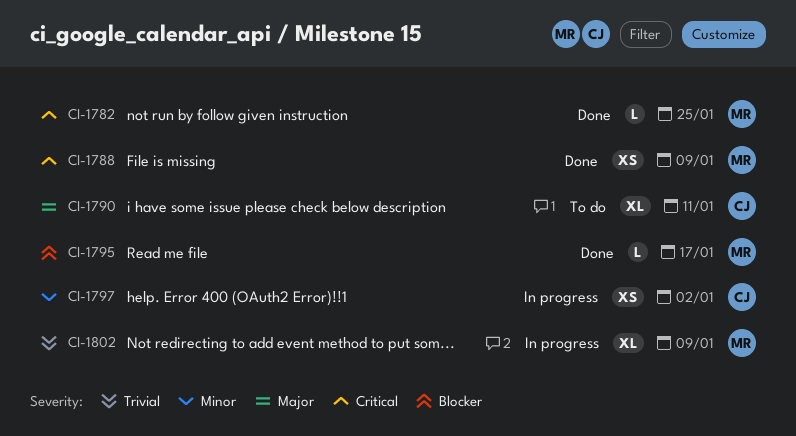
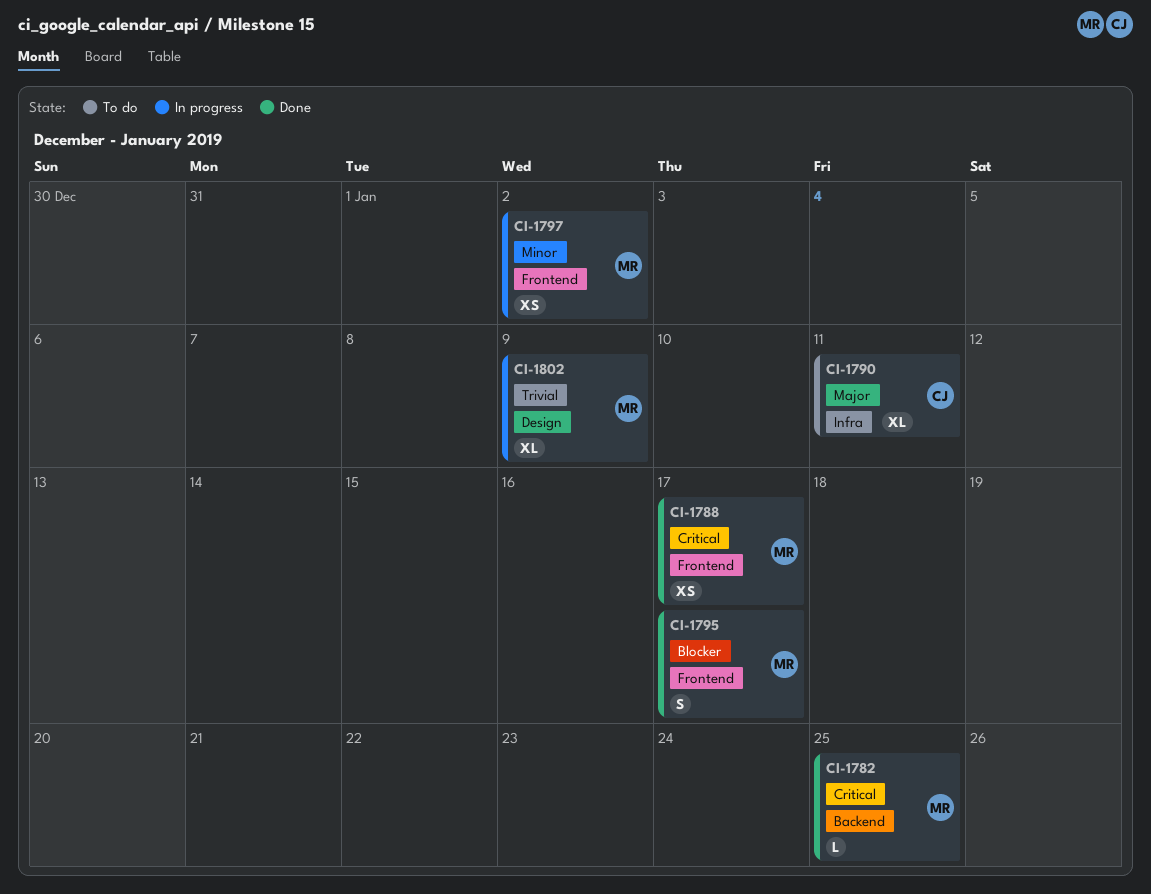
CI-1788, due: Jan 9 -> Jan 17
CI-1795, estimate: L -> S
CI-1797, owner: CJ -> MR

